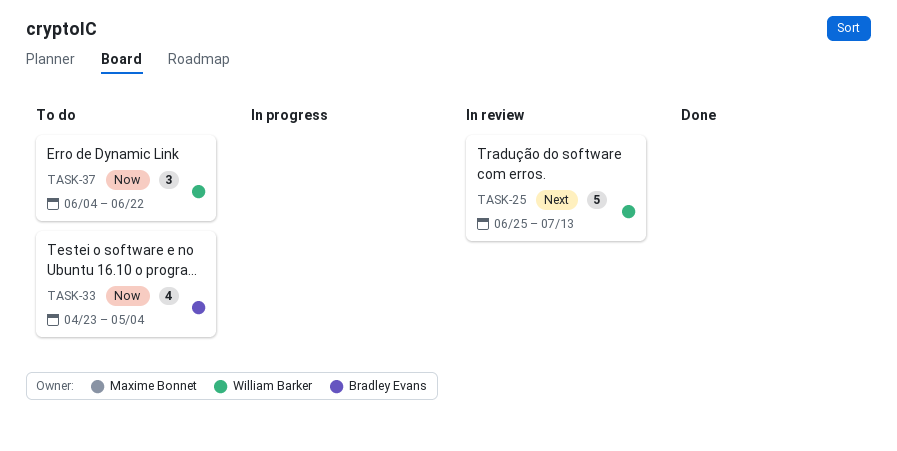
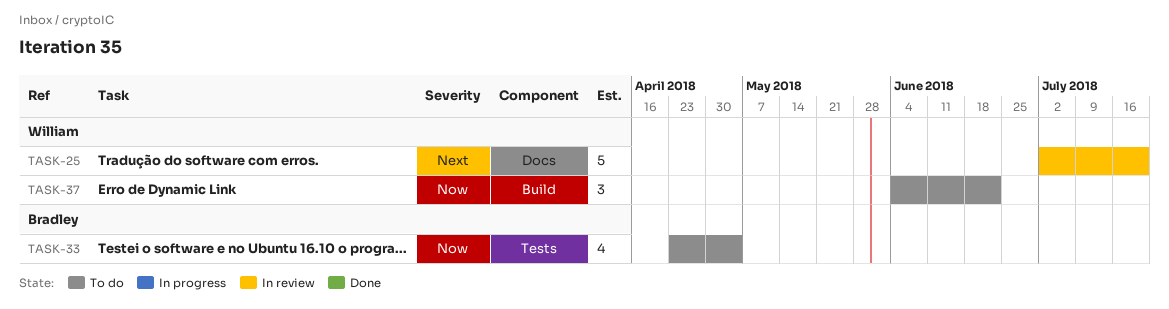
TASK-25, start: Jun 25 -> Jul 2
TASK-25, due: Jul 13 -> Jul 20

